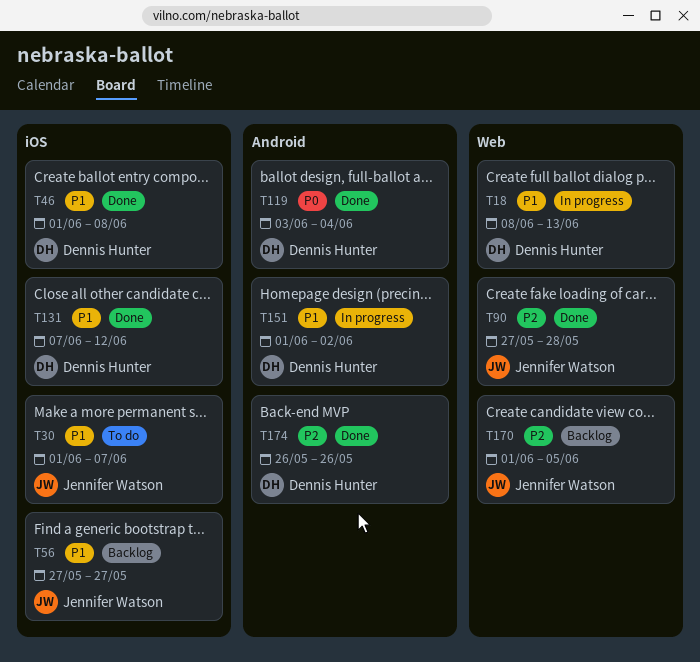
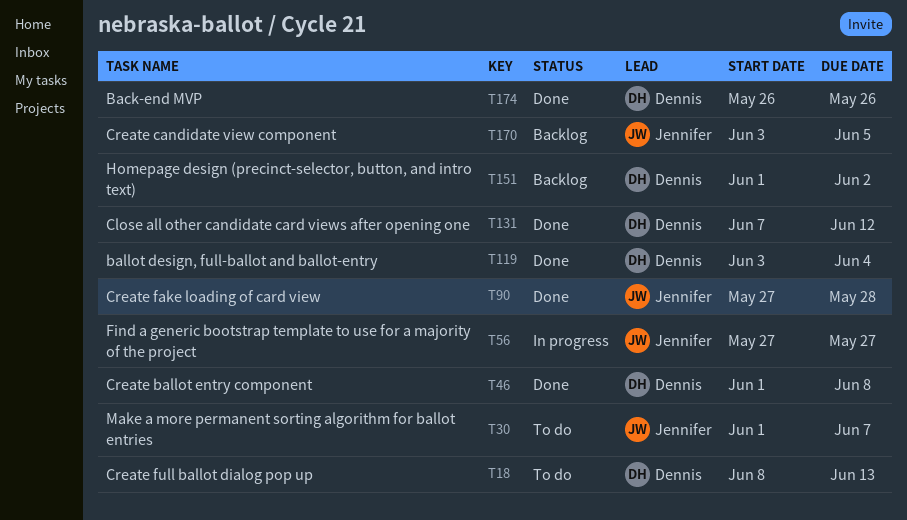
T18, status: In progress -> To do
T56, status: Backlog -> In progress
T151, status: In progress -> Backlog
T170, start: Jun 1 -> Jun 3

